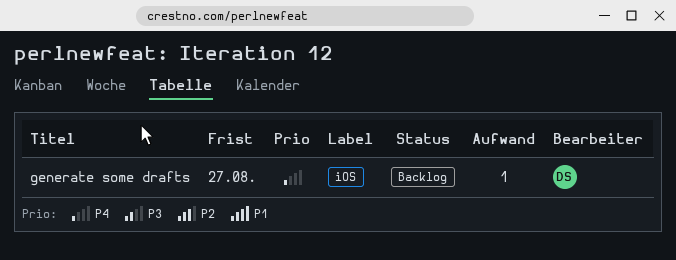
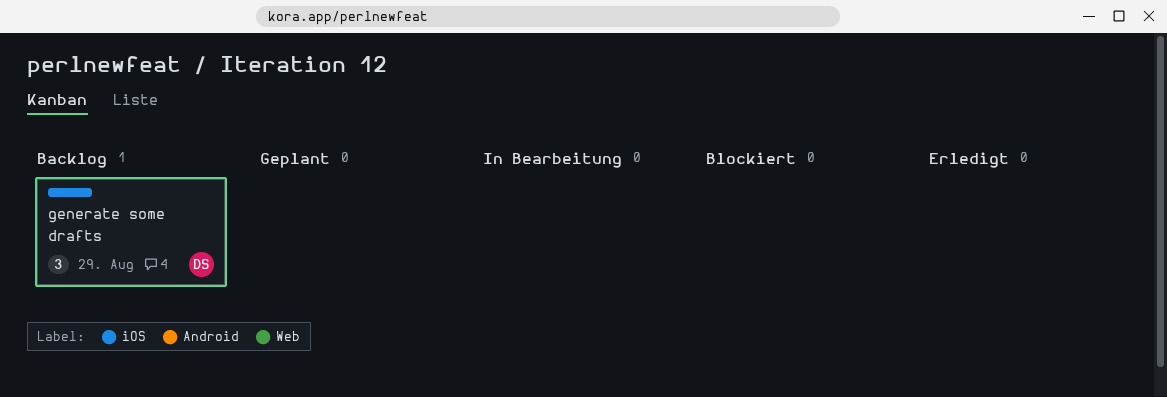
generate some drafts, estimate: 1 -> 3
generate some drafts, due: Aug 27 -> Aug 29

